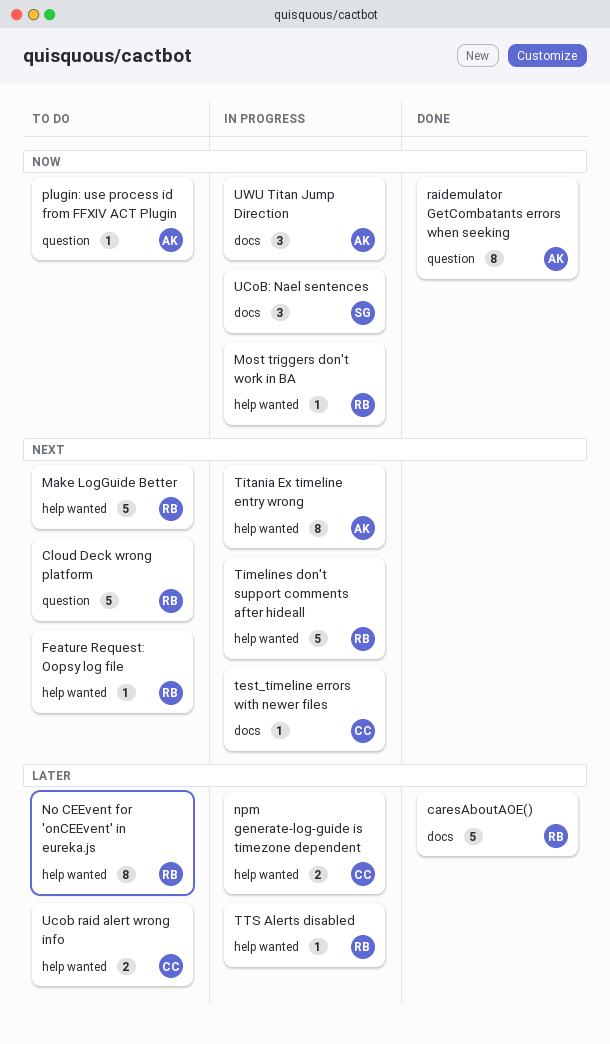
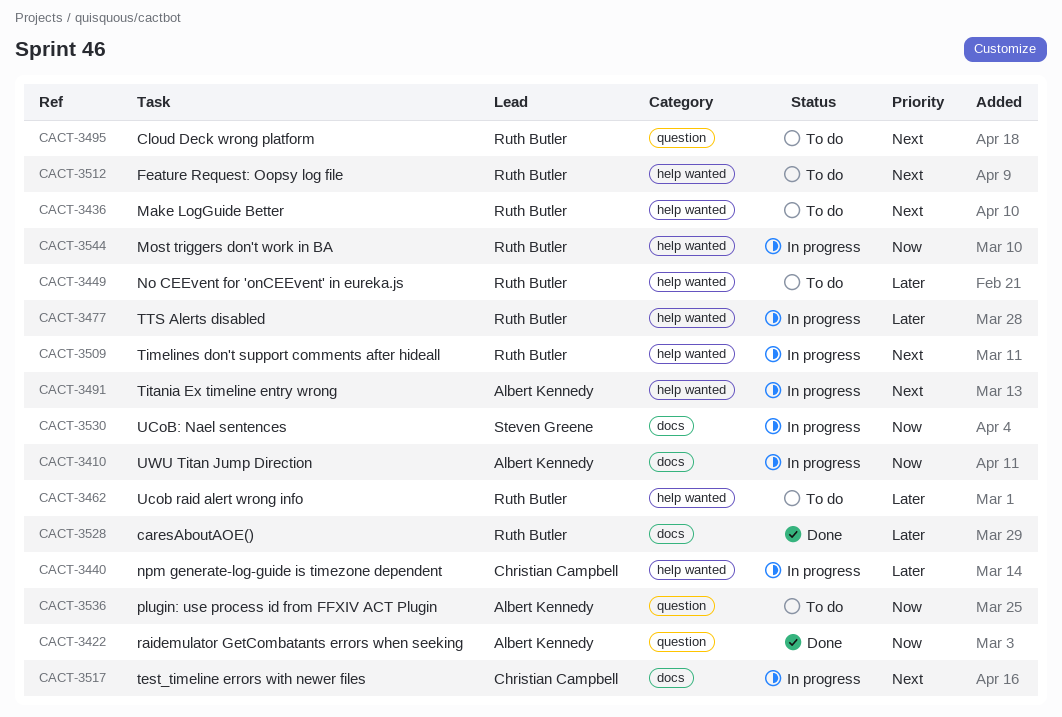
Ucob raid alert wrong info, owner: Christian Campbell -> Ruth Butler

